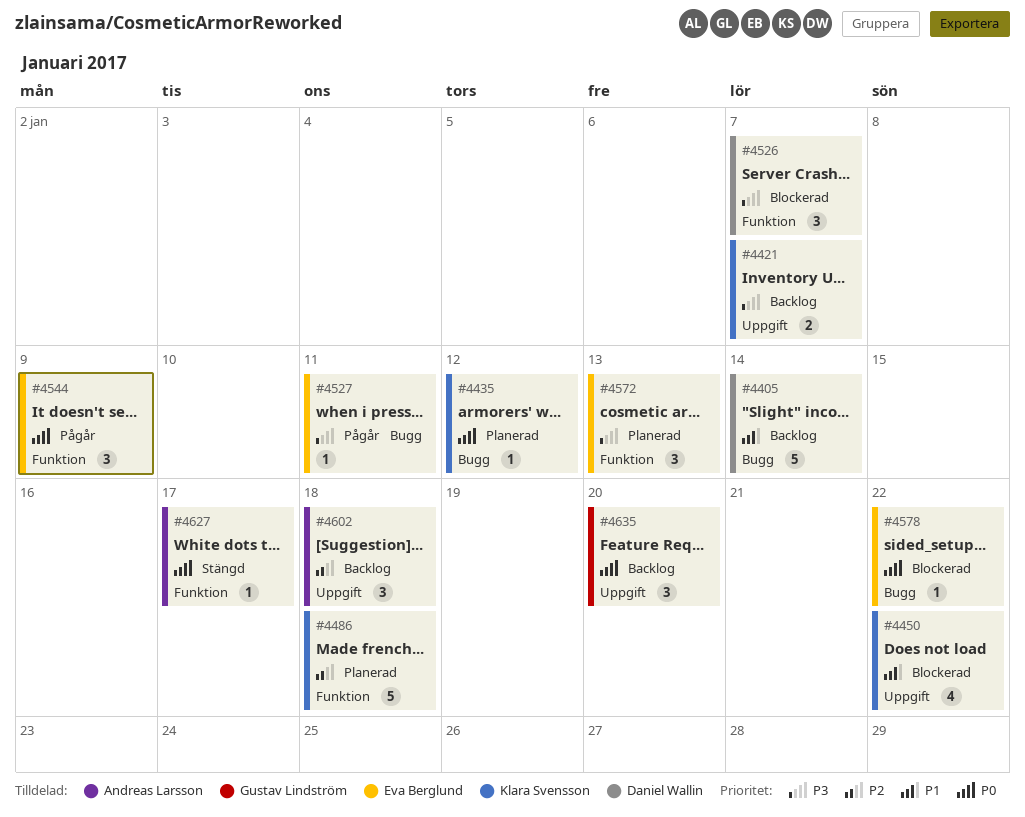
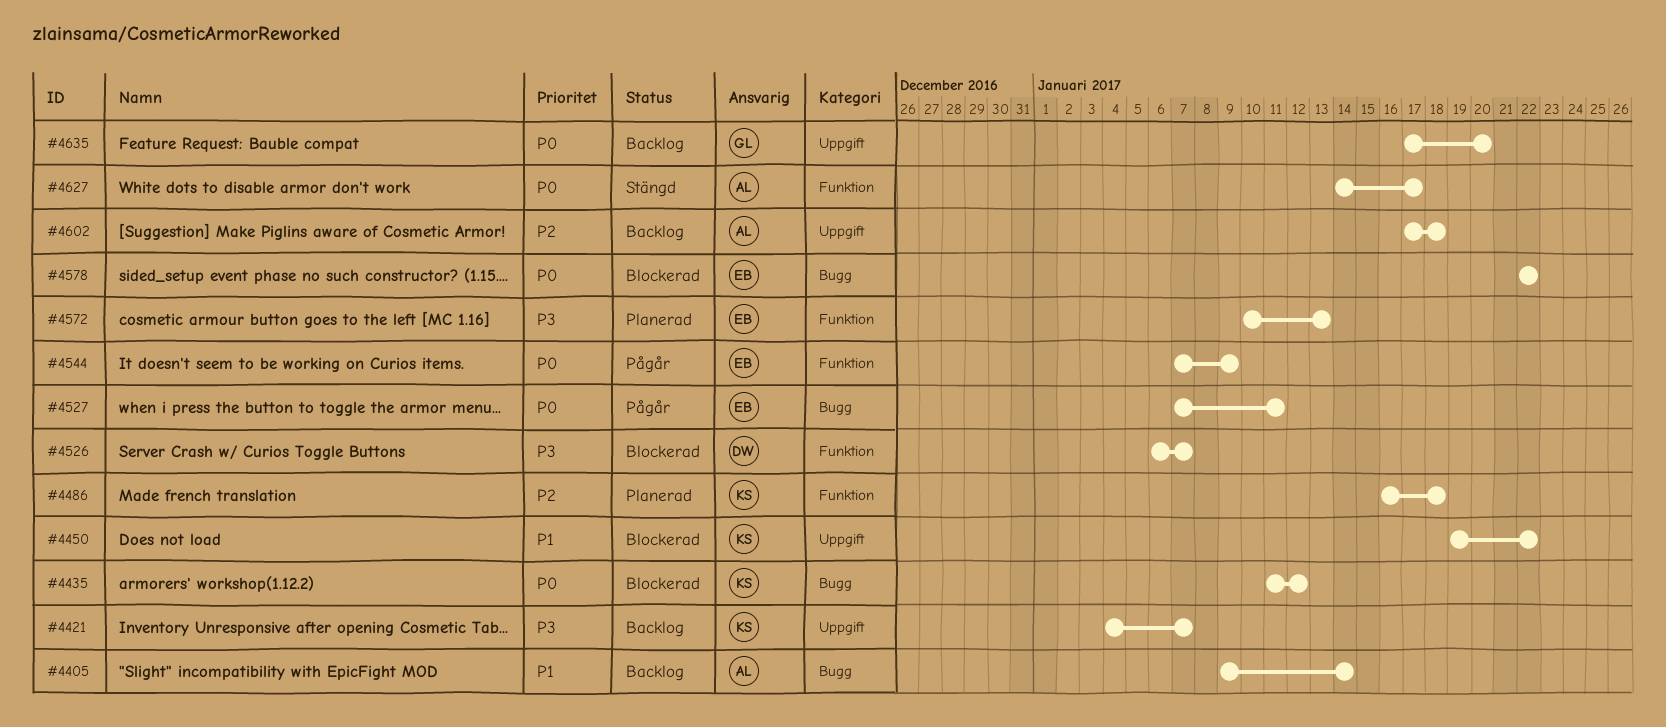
#4405, owner: Daniel Wallin -> Andreas Larsson
#4435, status: Planerad -> Blockerad
#4527, priority: P3 -> P0

